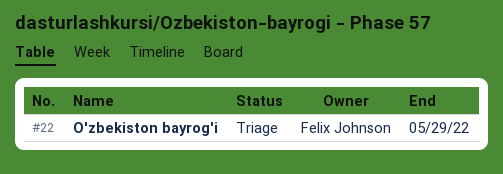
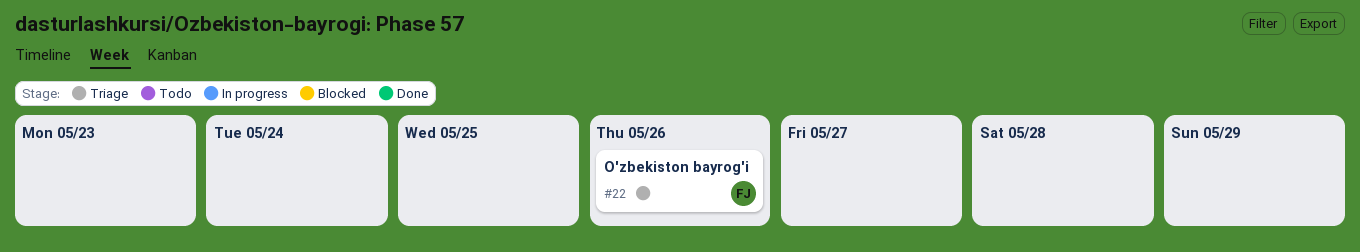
#22, due: May 29 -> May 26

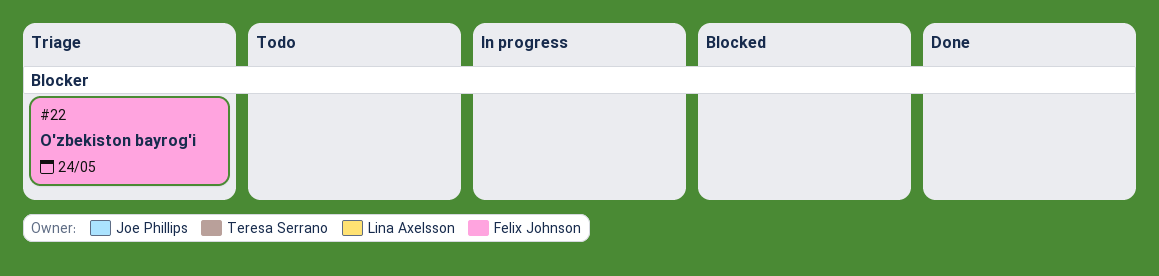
#22, due: May 26 -> May 24

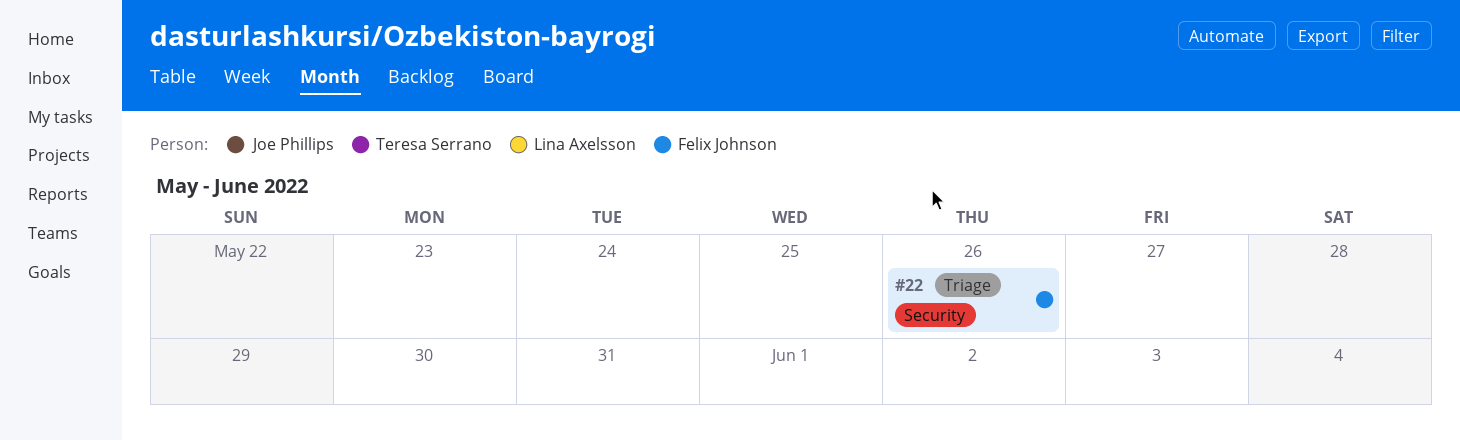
#22, due: May 24 -> May 26

